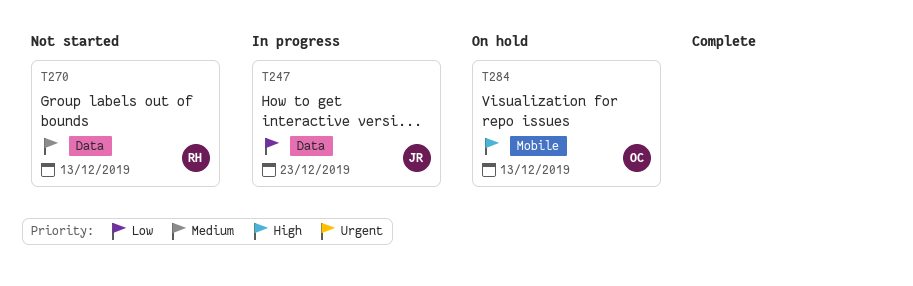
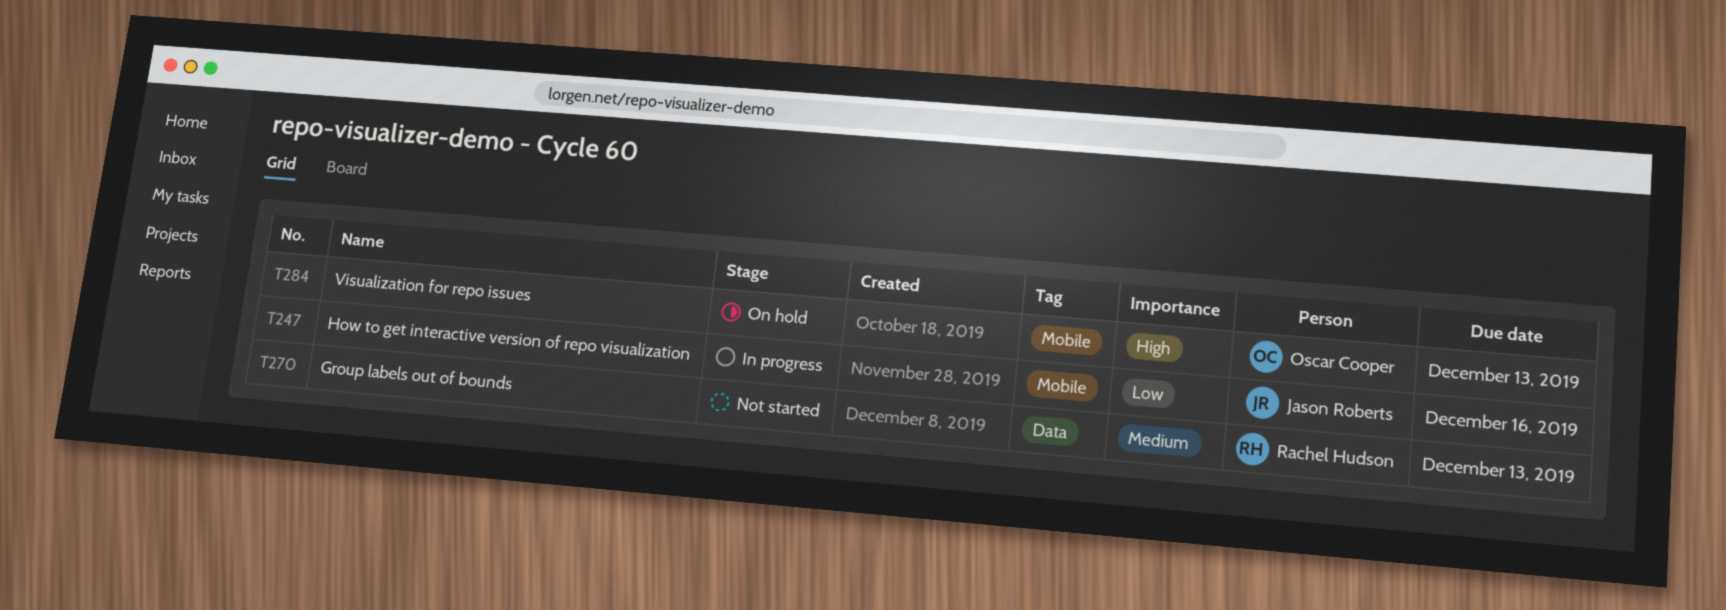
T247, label: Data -> Mobile
T247, due: Dec 23 -> Dec 16

